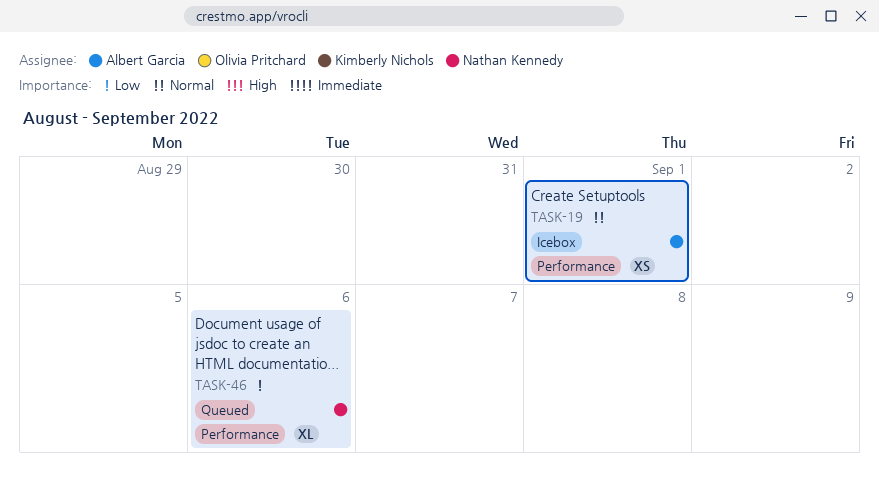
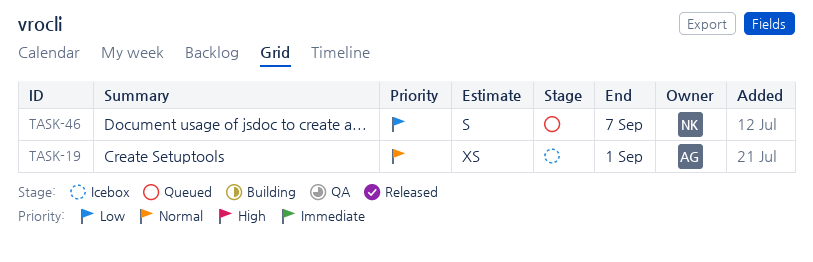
TASK-46, estimate: XL -> S
TASK-46, due: Sep 6 -> Sep 7

